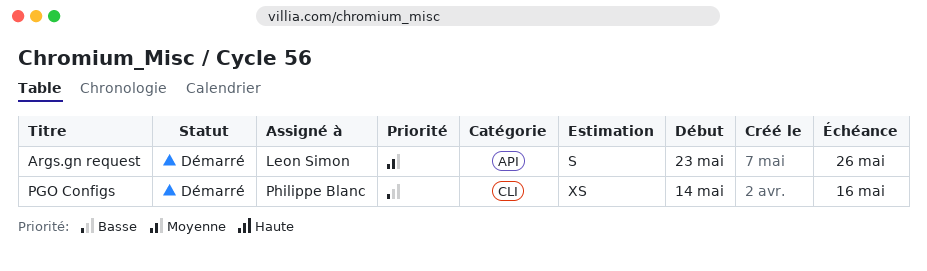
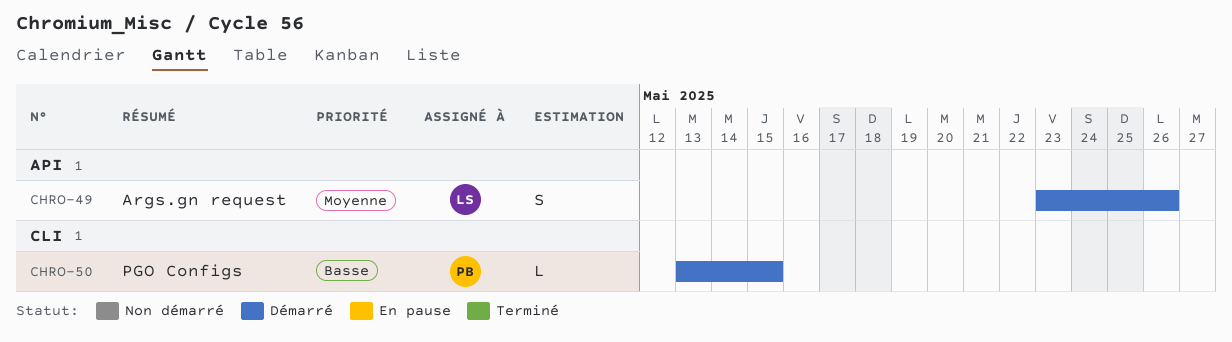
PGO Configs, estimate: XS -> L
PGO Configs, start: May 14 -> May 13
PGO Configs, due: May 16 -> May 15

